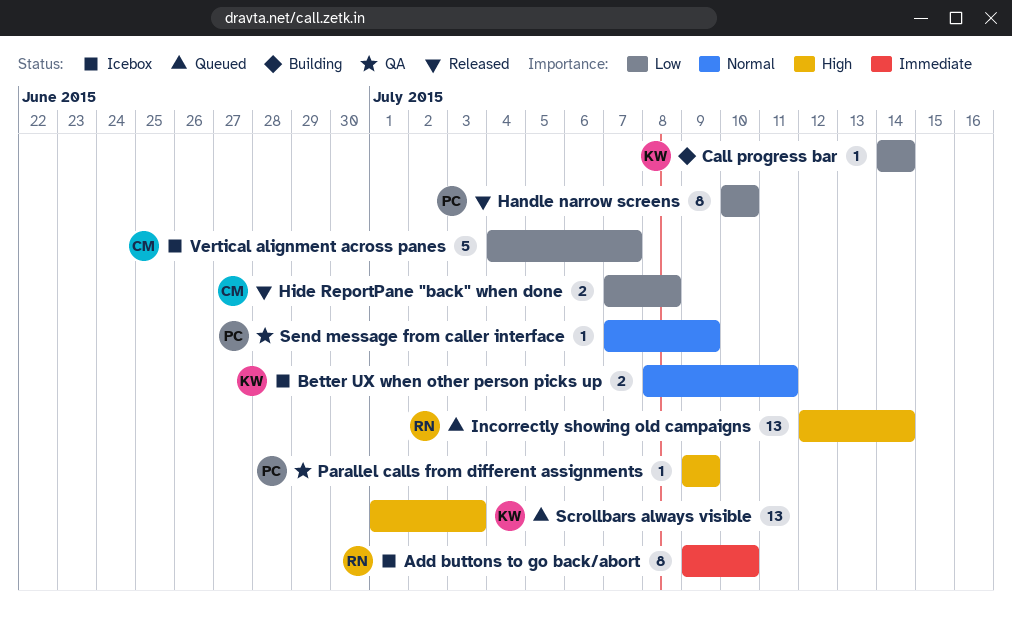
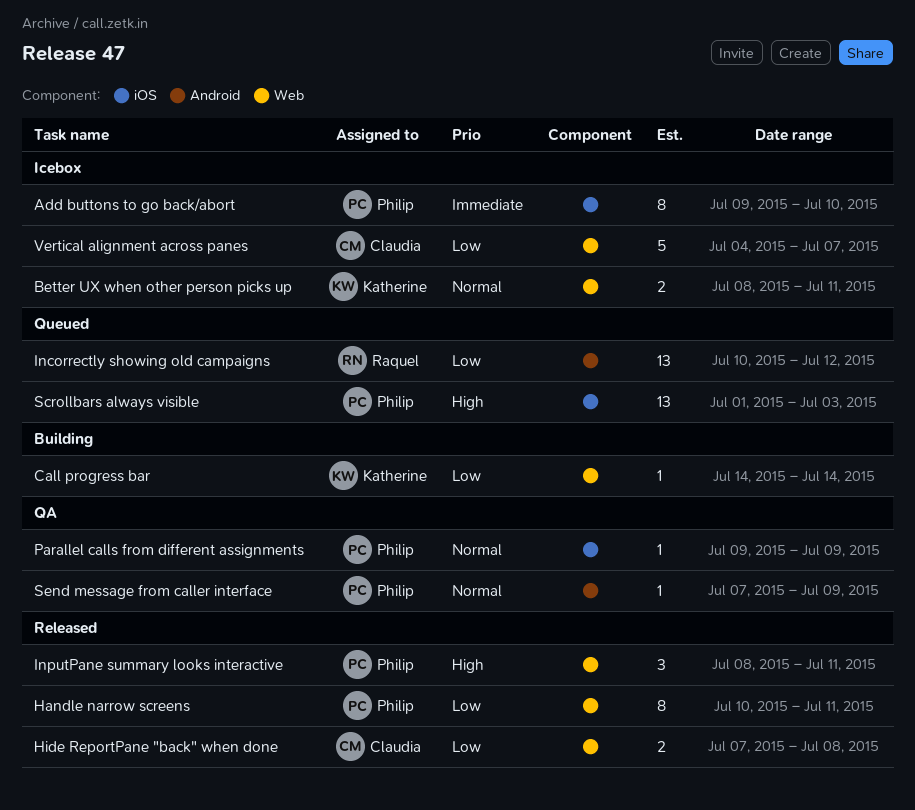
Add buttons to go back/abort, owner: Raquel -> Philip
Handle narrow screens, due: Jul 10 -> Jul 11
Incorrectly showing old campaigns, priority: High -> Low
Incorrectly showing old campaigns, start: Jul 12 -> Jul 10
Incorrectly showing old campaigns, due: Jul 14 -> Jul 12
InputPane summary looks interactive: none -> present
Parallel calls from different assignments, priority: High -> Normal
Scrollbars always visible, owner: Katherine -> Philip

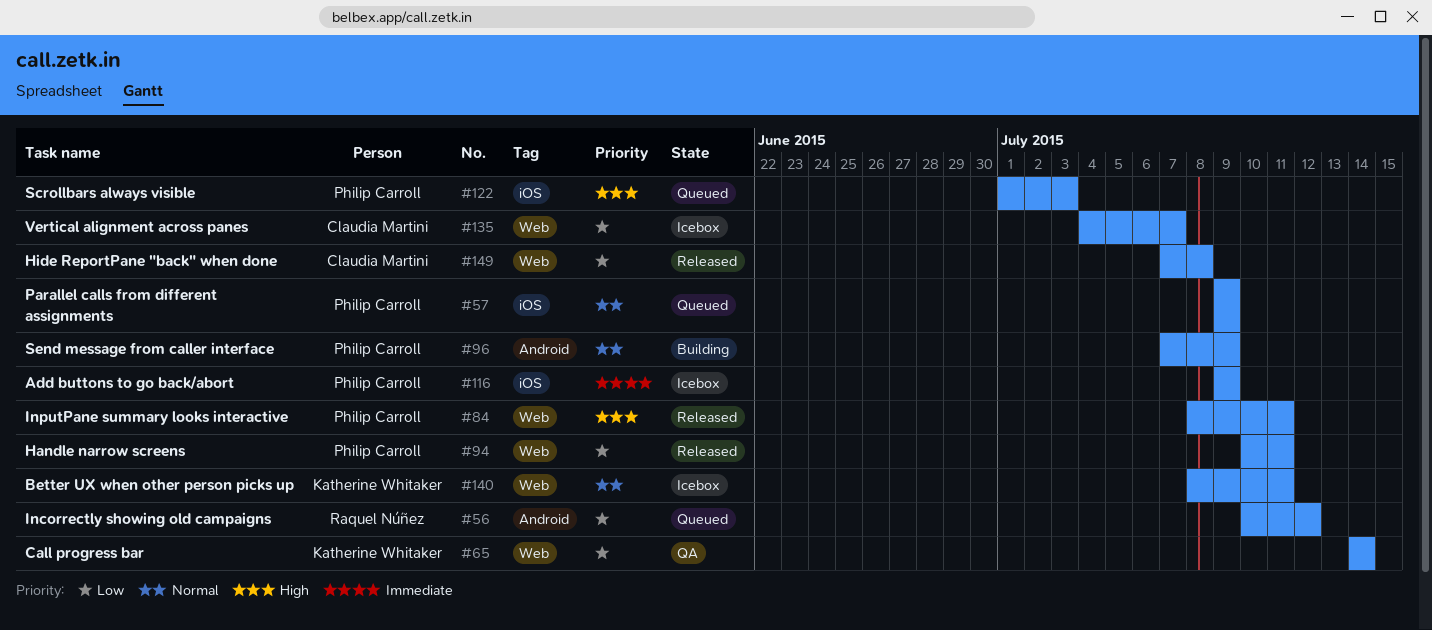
Add buttons to go back/abort, due: Jul 10 -> Jul 9
Call progress bar, status: Building -> QA
Parallel calls from different assignments, status: QA -> Queued
Send message from caller interface, status: QA -> Building

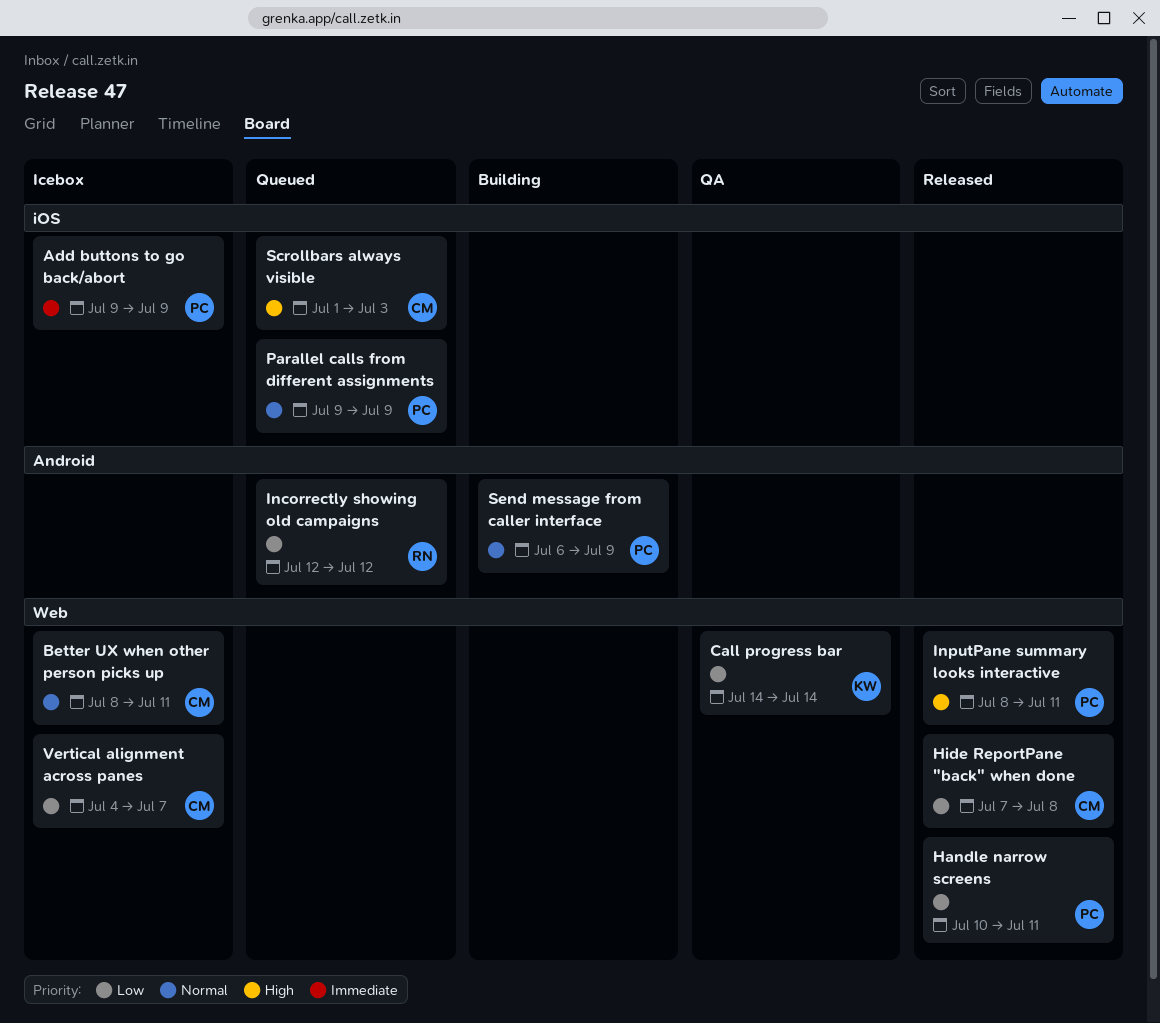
Better UX when other person picks up, owner: Katherine Whitaker -> Claudia Martini
Incorrectly showing old campaigns, start: Jul 10 -> Jul 12
Scrollbars always visible, owner: Philip Carroll -> Claudia Martini
Send message from caller interface, start: Jul 7 -> Jul 6

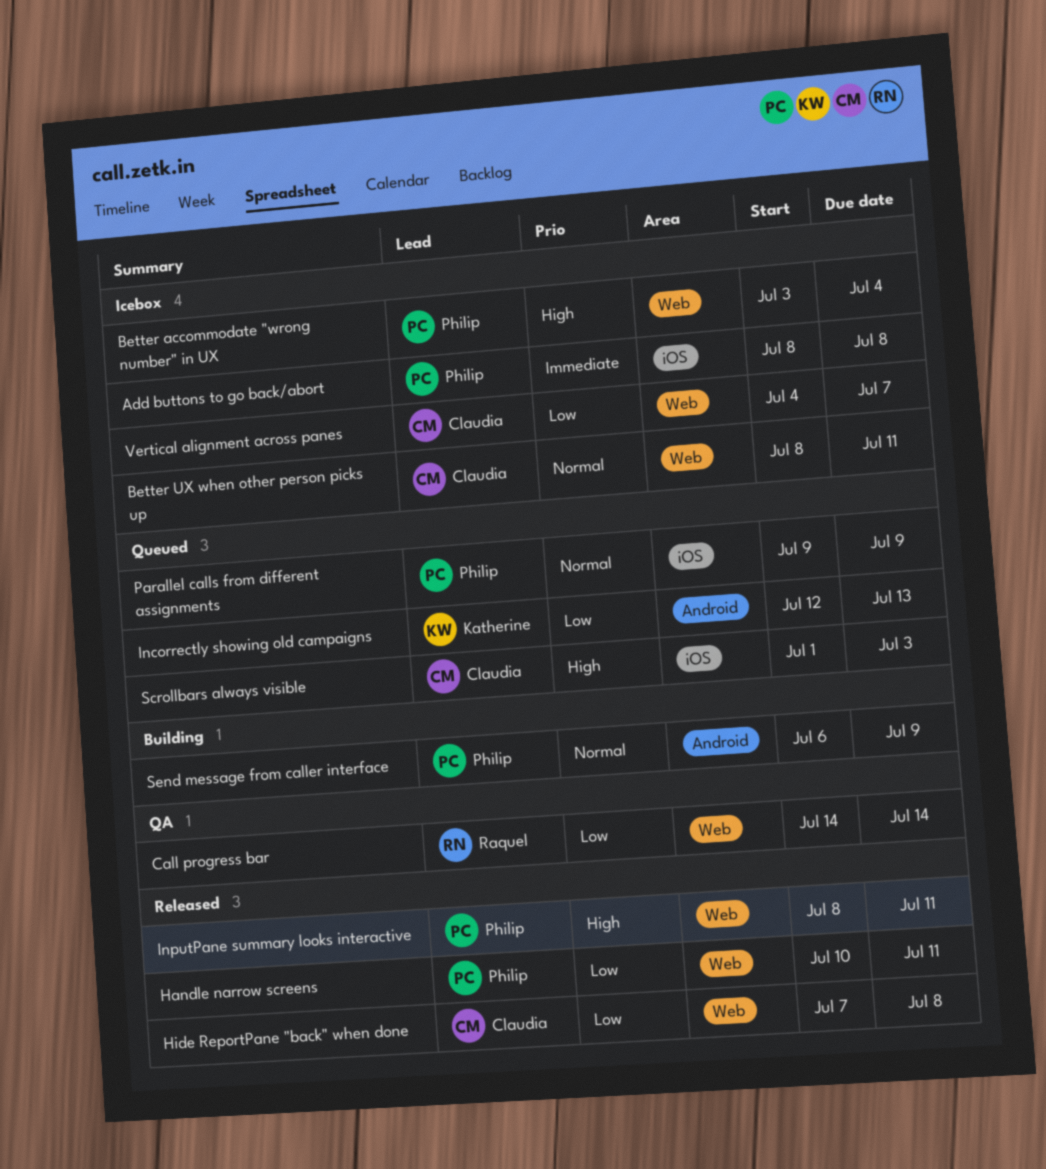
Add buttons to go back/abort, start: Jul 9 -> Jul 8
Add buttons to go back/abort, due: Jul 9 -> Jul 8
Better accommodate "wrong number" in UX: none -> present
Call progress bar, owner: Katherine -> Raquel
Incorrectly showing old campaigns, owner: Raquel -> Katherine
Incorrectly showing old campaigns, due: Jul 12 -> Jul 13

